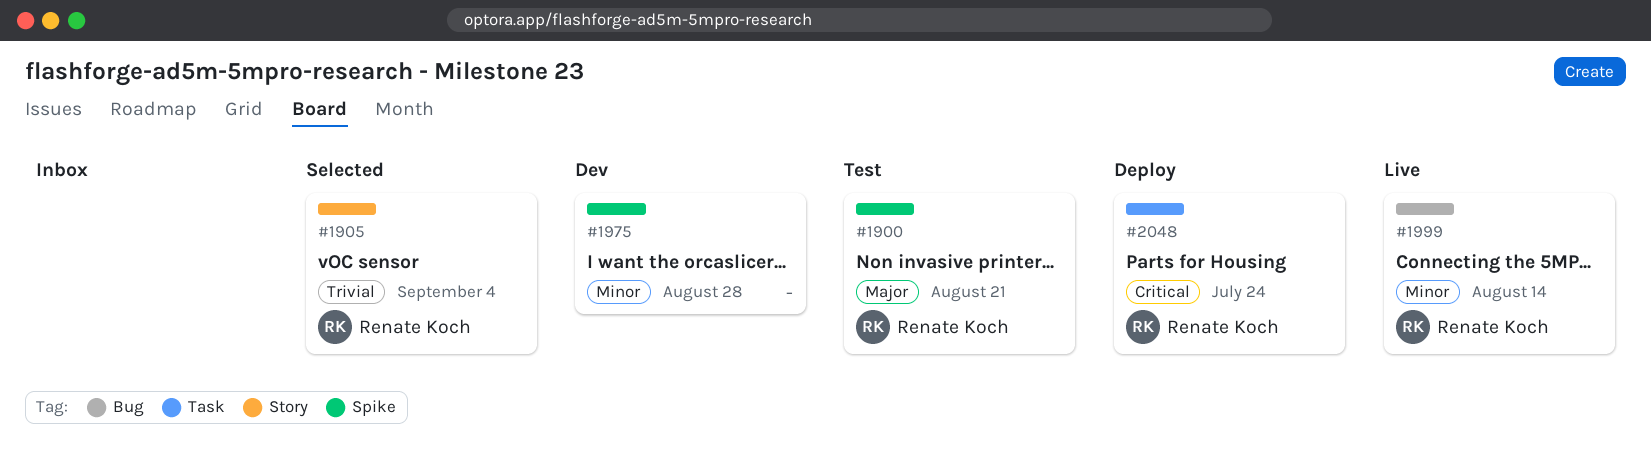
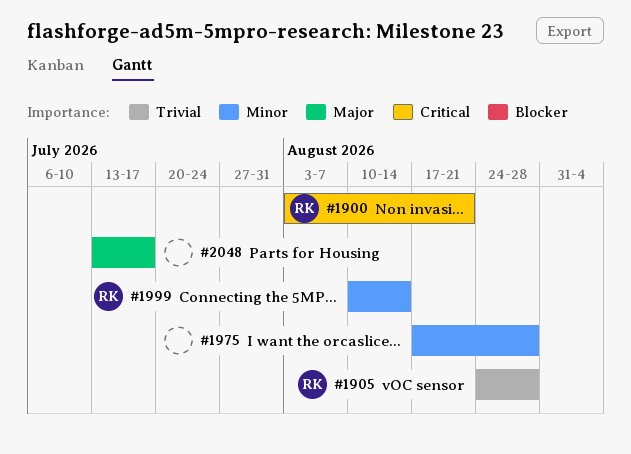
#1900, priority: Major -> Critical
#1905, due: Sep 4 -> Aug 28
#2048, owner: Renate Koch -> none
#2048, priority: Critical -> Major
#2048, due: Jul 24 -> Jul 17

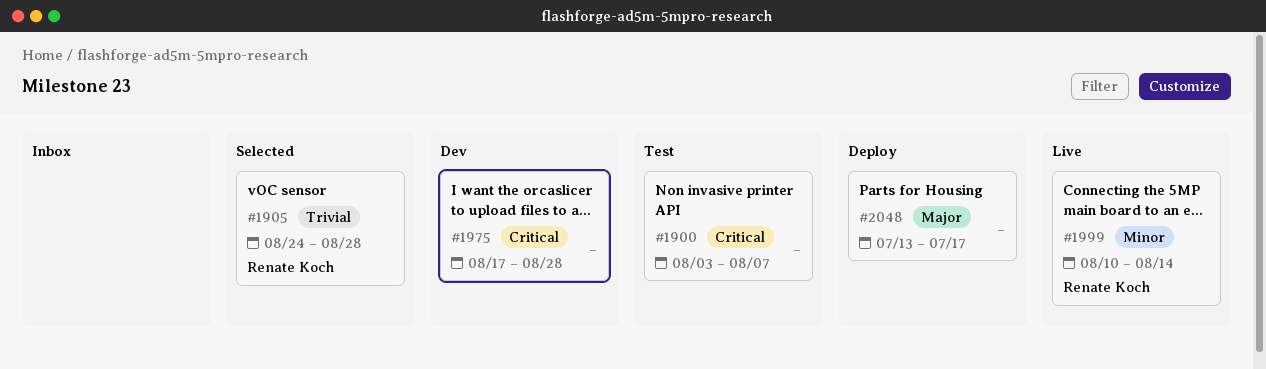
#1900, owner: Renate Koch -> none
#1900, due: Aug 21 -> Aug 7
#1975, priority: Minor -> Critical

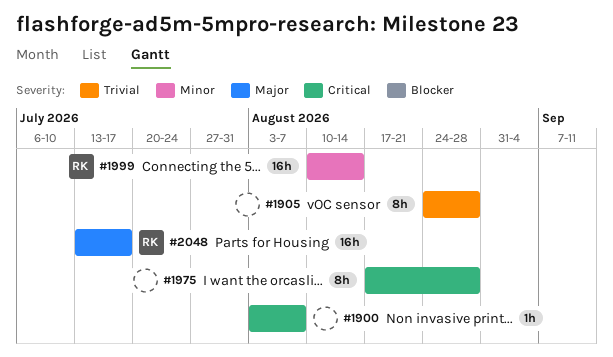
#1905, owner: Renate Koch -> none
#2048, owner: none -> Renate Koch

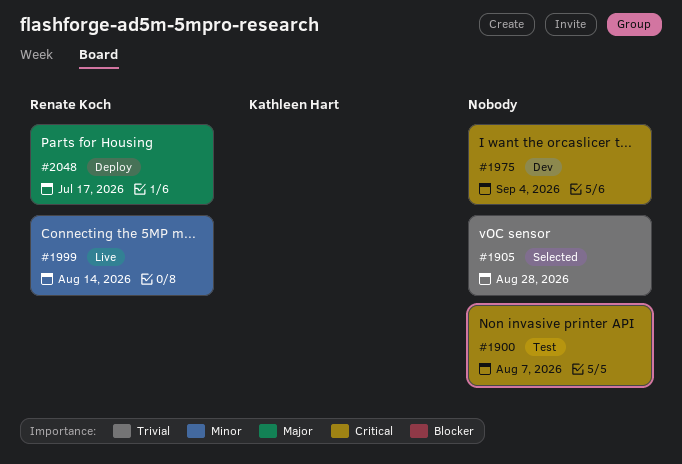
#1975, due: Aug 28 -> Sep 4

